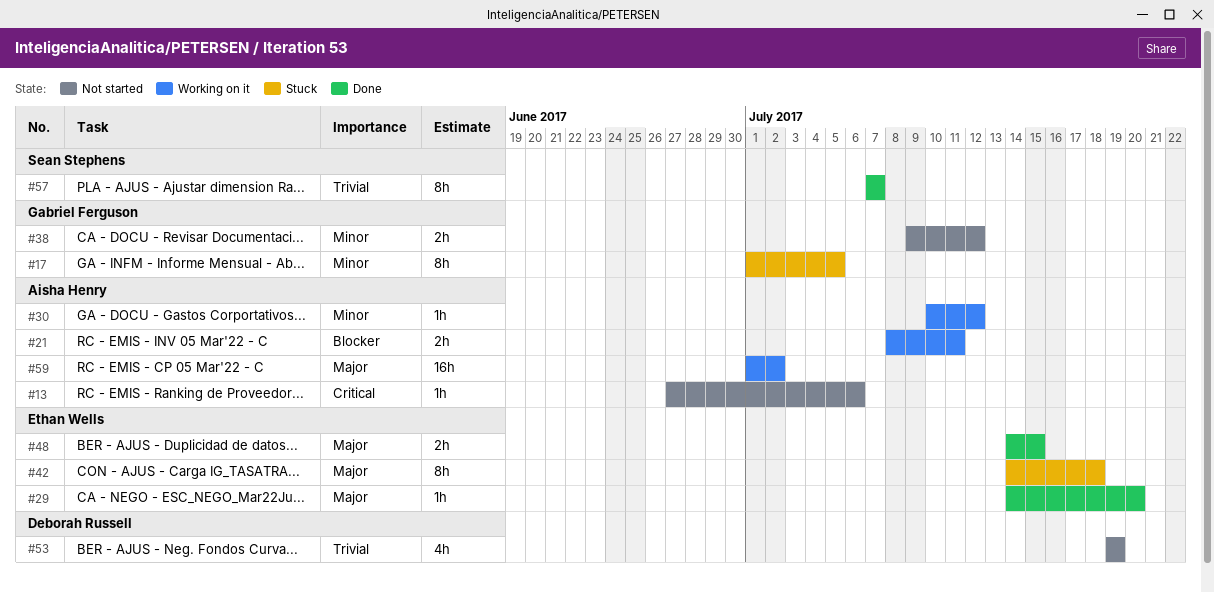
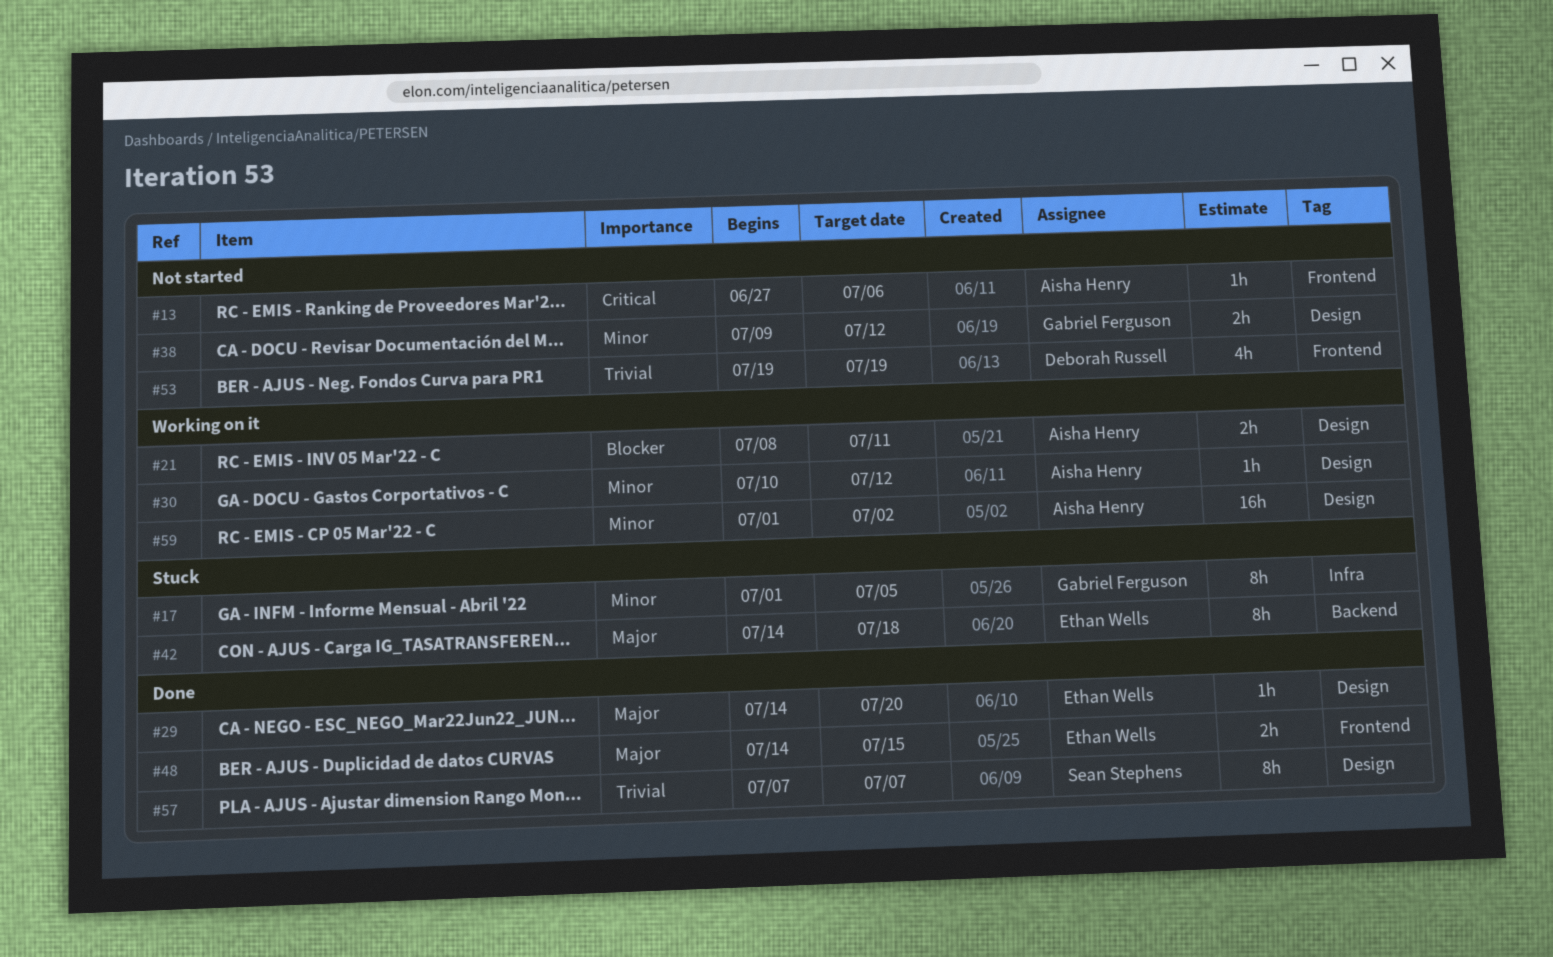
#59, priority: Major -> Minor

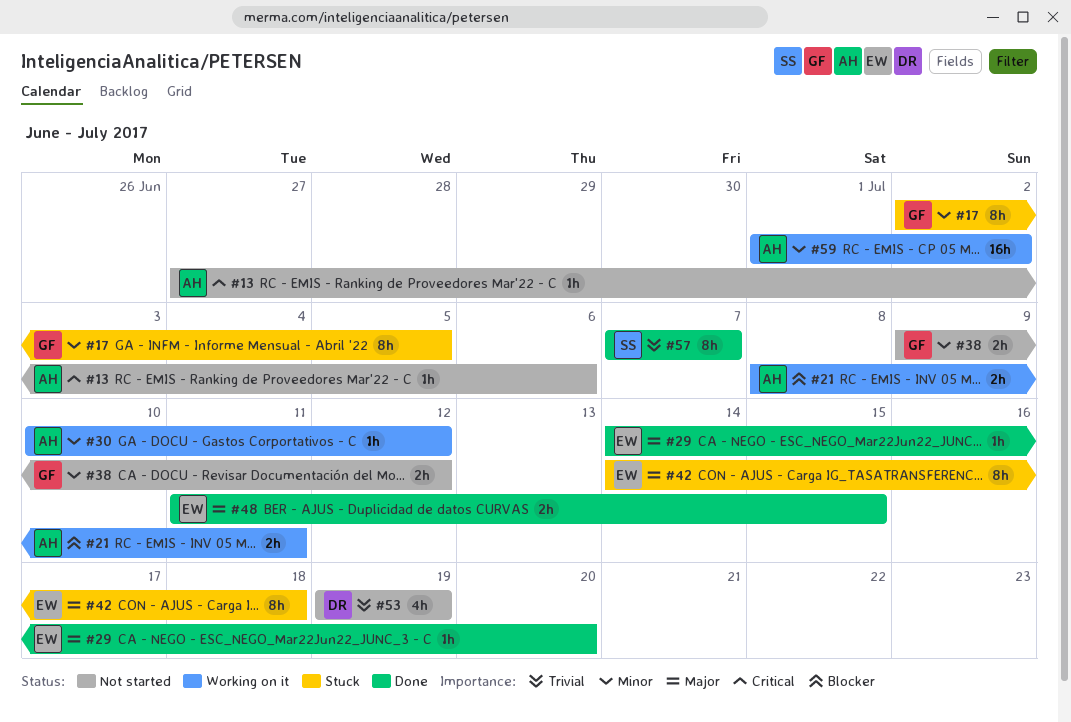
#17, start: Jul 1 -> Jul 2
#48, start: Jul 14 -> Jul 11

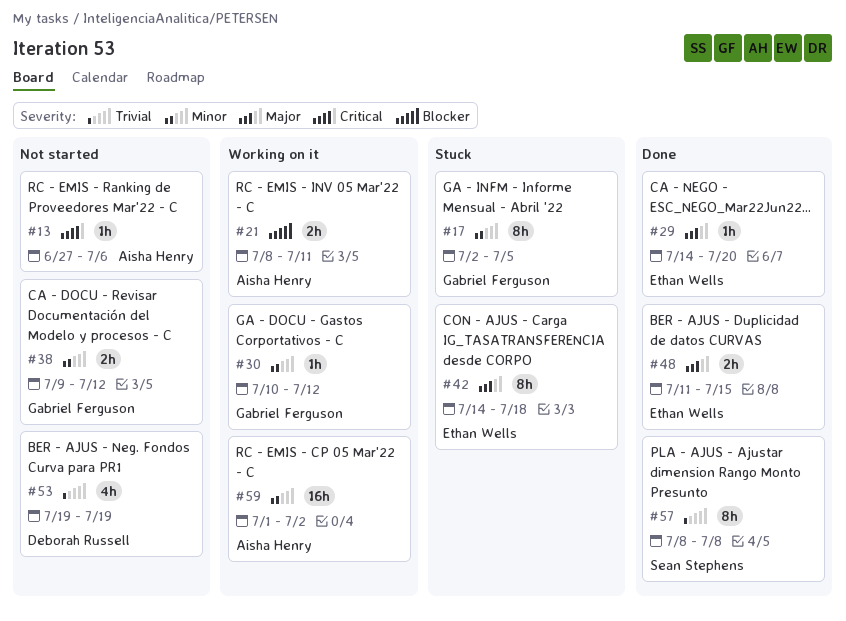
#30, owner: Aisha Henry -> Gabriel Ferguson
#57, start: Jul 7 -> Jul 8
#57, due: Jul 7 -> Jul 8

